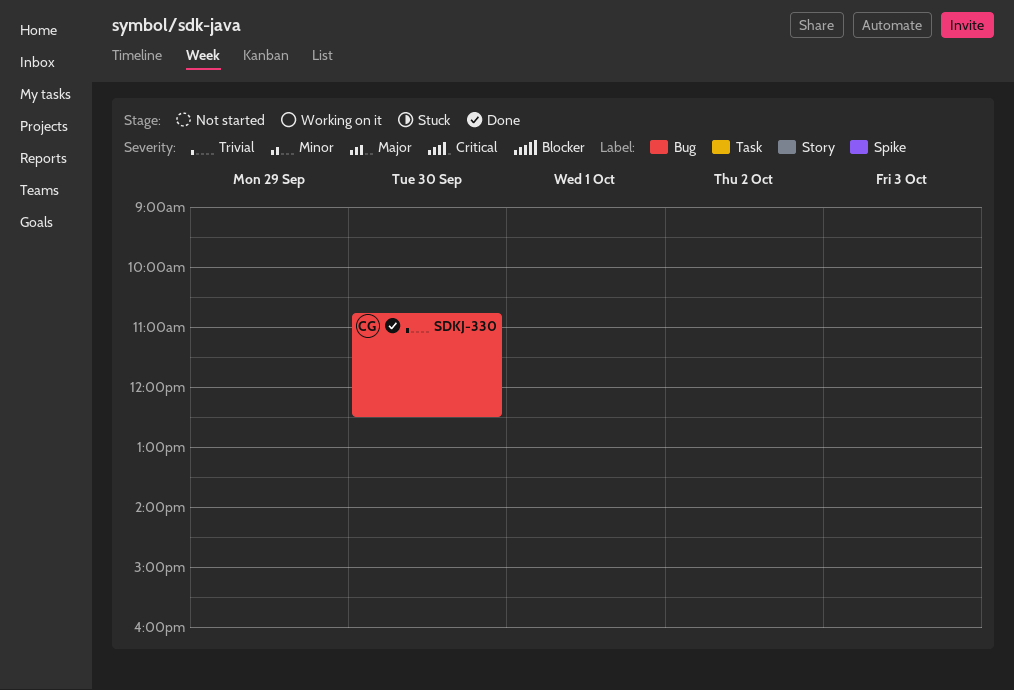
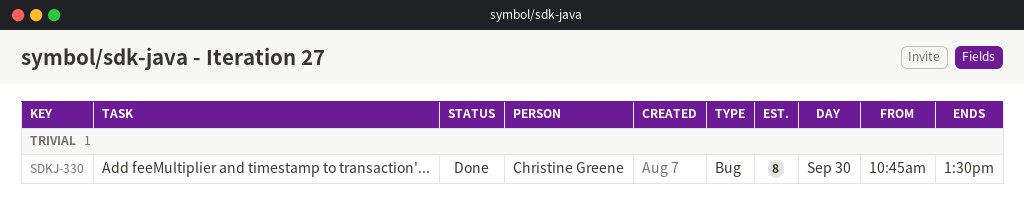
SDKJ-330, ends: 12:30 -> 13:30

